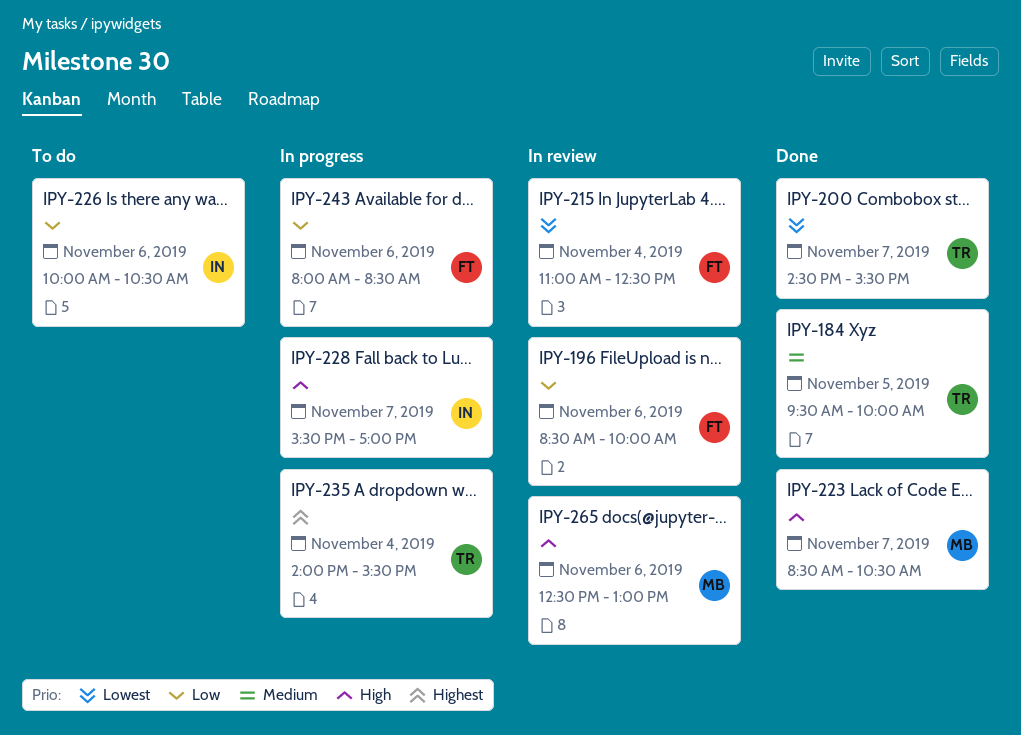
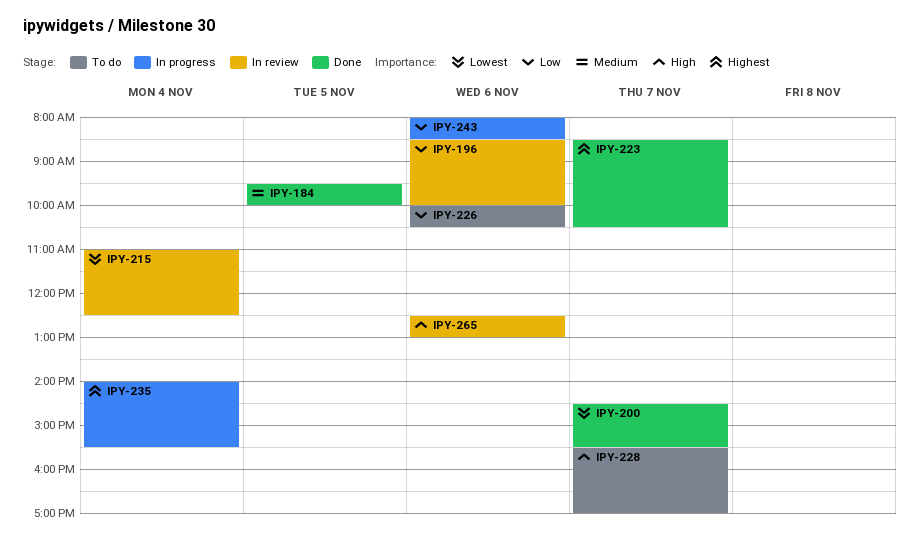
IPY-223, priority: High -> Highest
IPY-228, status: In progress -> To do

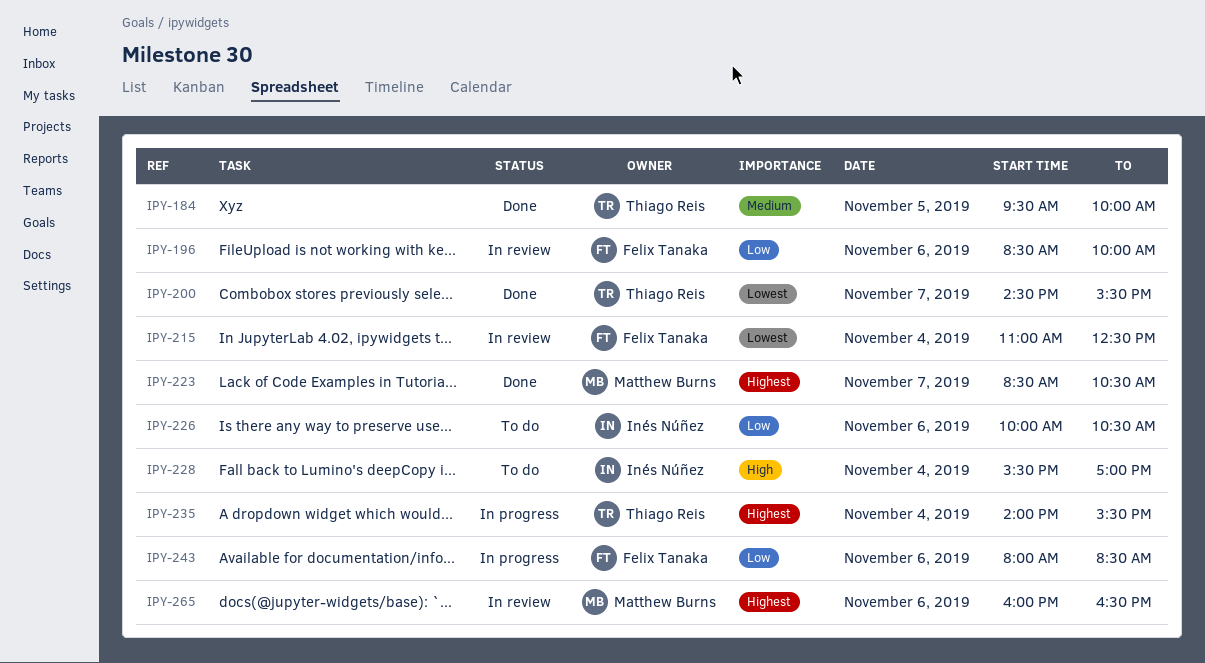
IPY-228, day: Nov 7 -> Nov 4
IPY-265, priority: High -> Highest
IPY-265, begins: 12:30 -> 16:00
IPY-265, ends: 13:00 -> 16:30

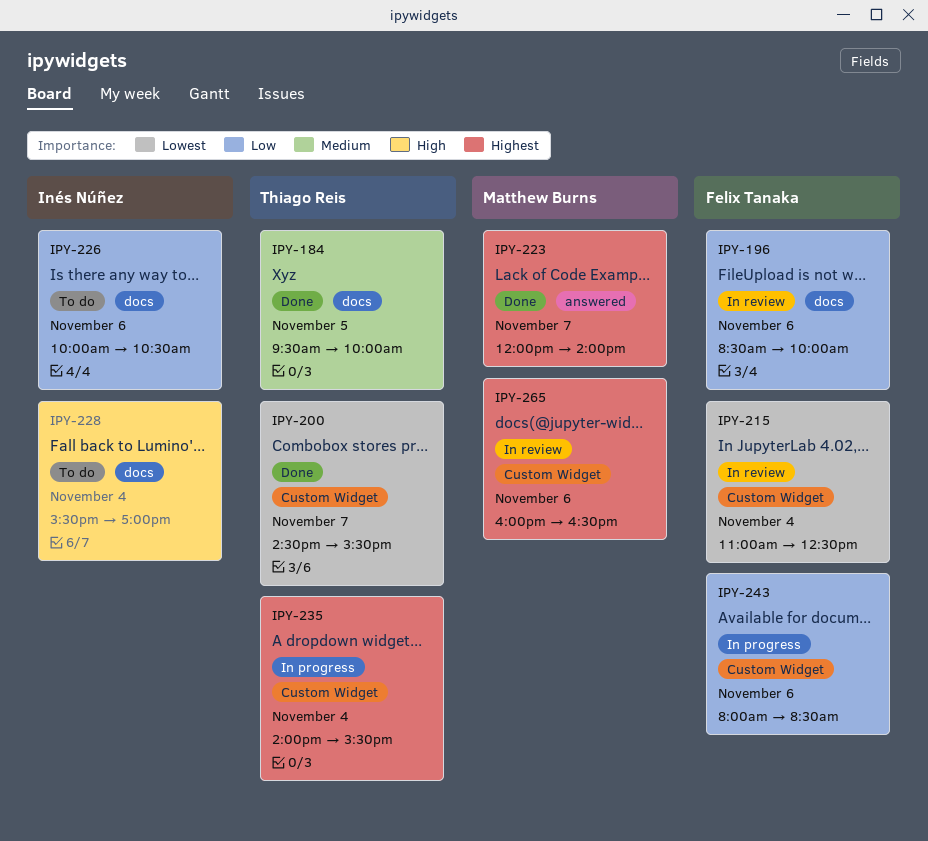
IPY-223, begins: 08:30 -> 12:00
IPY-223, ends: 10:30 -> 14:00

